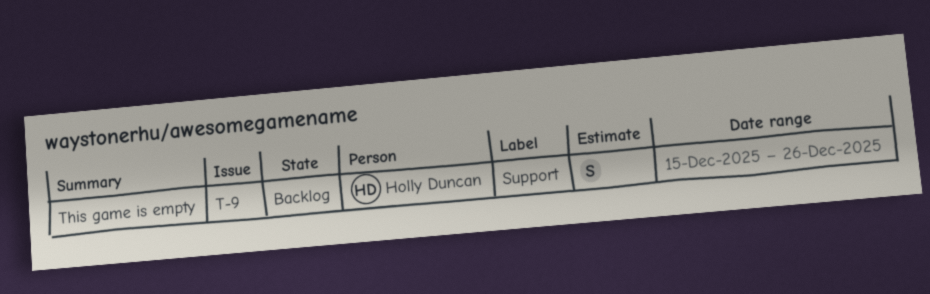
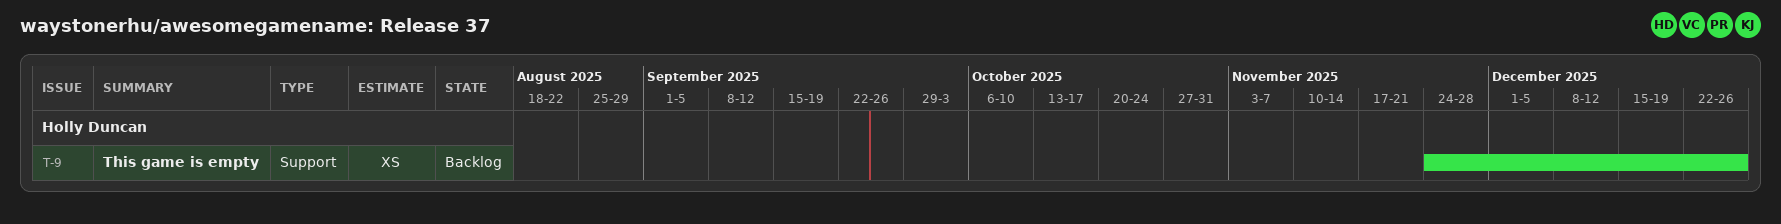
T-9, estimate: S -> XS
T-9, start: Dec 15 -> Nov 24

